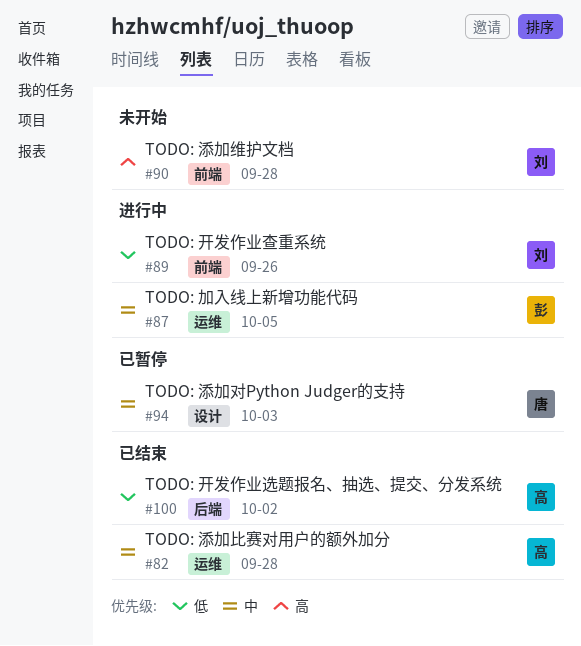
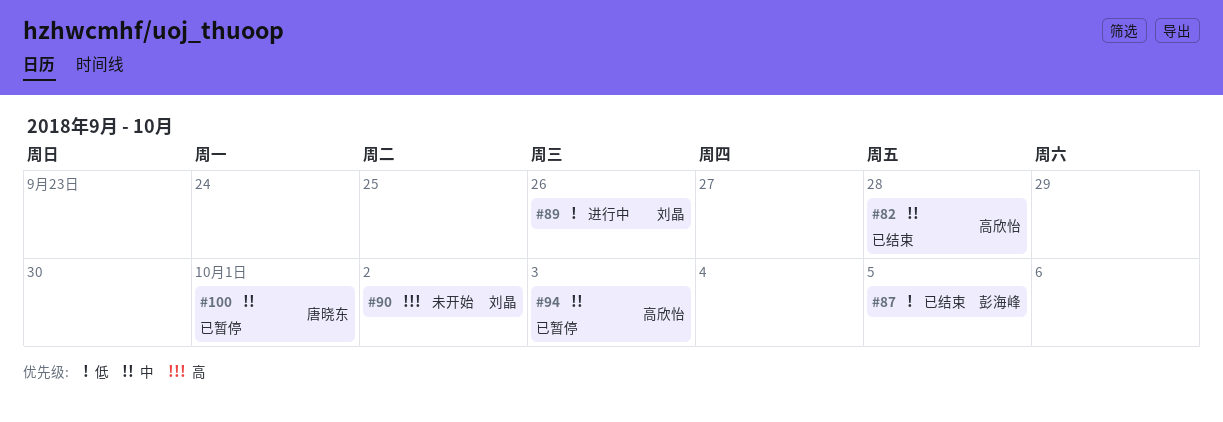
#87, status: 进行中 -> 已结束
#87, priority: 中 -> 低
#90, due: Sep 28 -> Oct 2
#94, owner: 唐晓东 -> 高欣怡
#100, status: 已结束 -> 已暂停
#100, owner: 高欣怡 -> 唐晓东
#100, priority: 低 -> 中
#100, due: Oct 2 -> Oct 1

